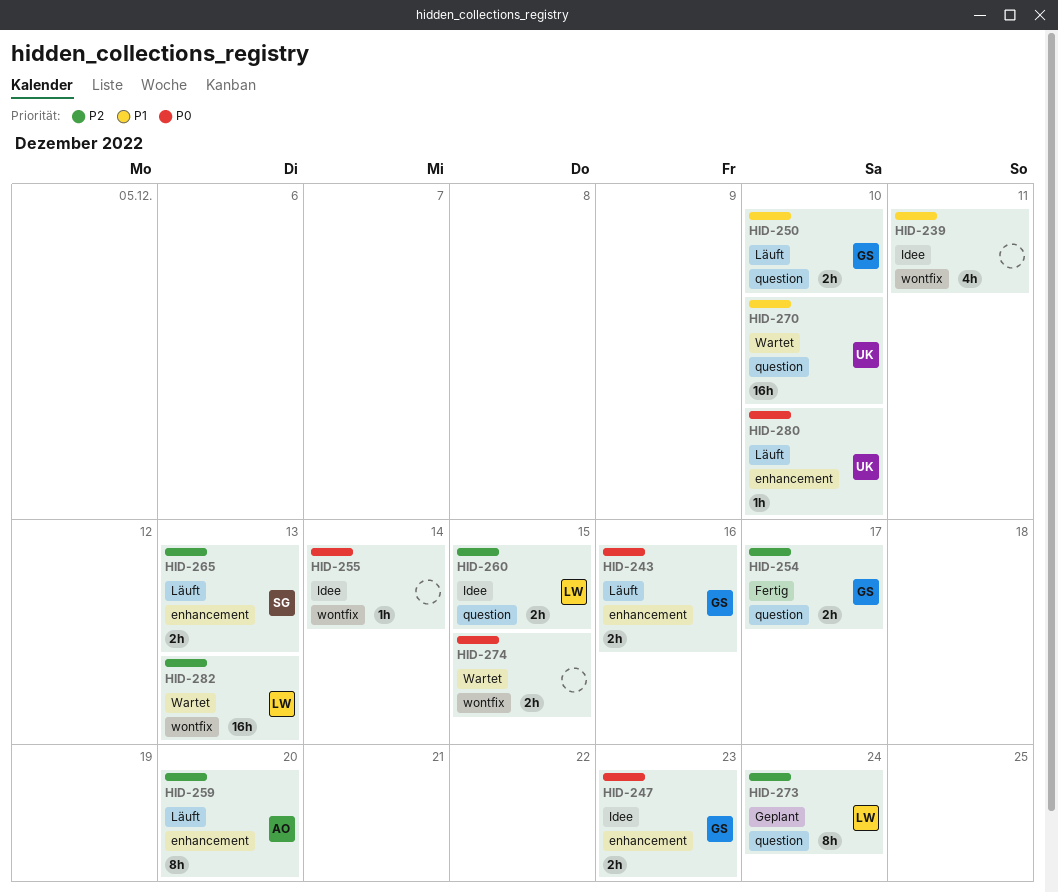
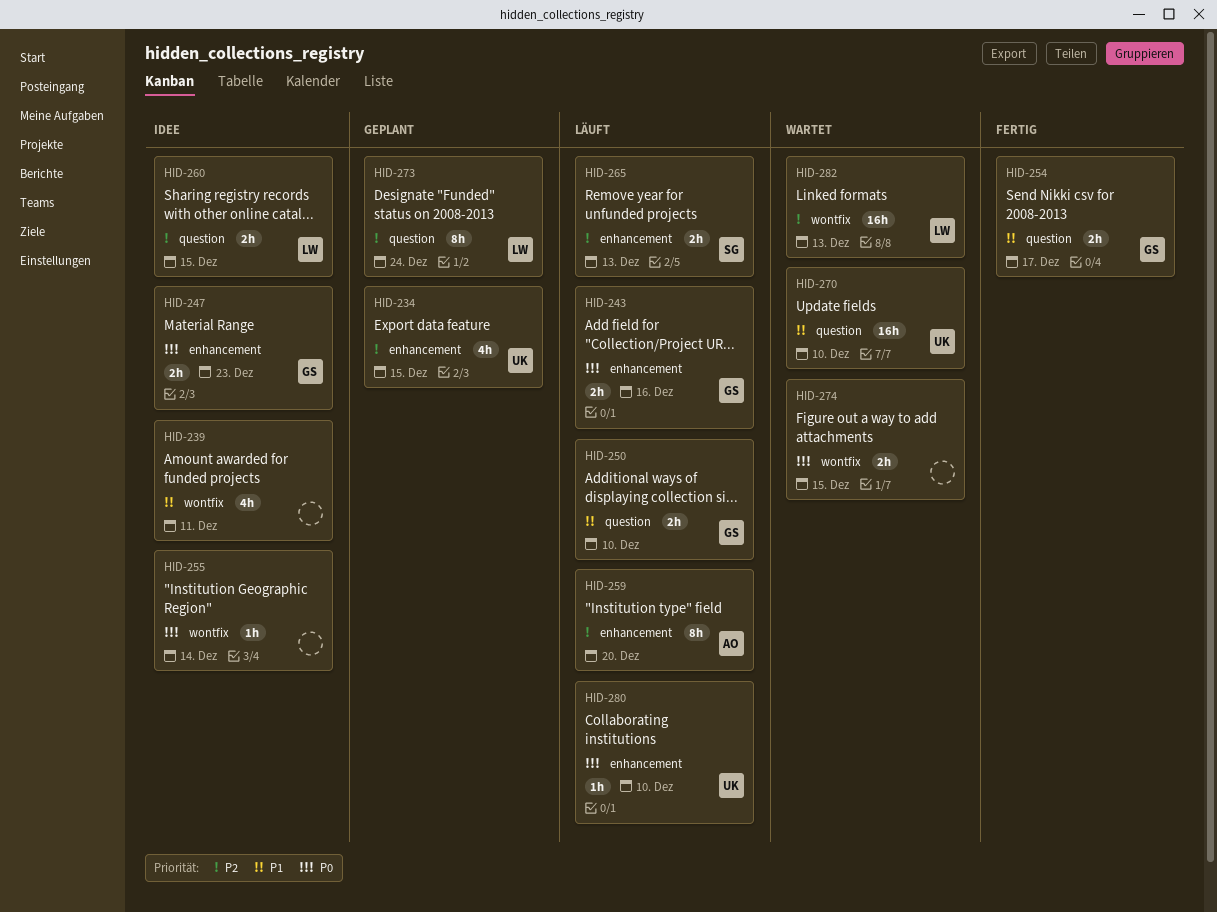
HID-234: none -> present
HID-254, priority: P2 -> P1

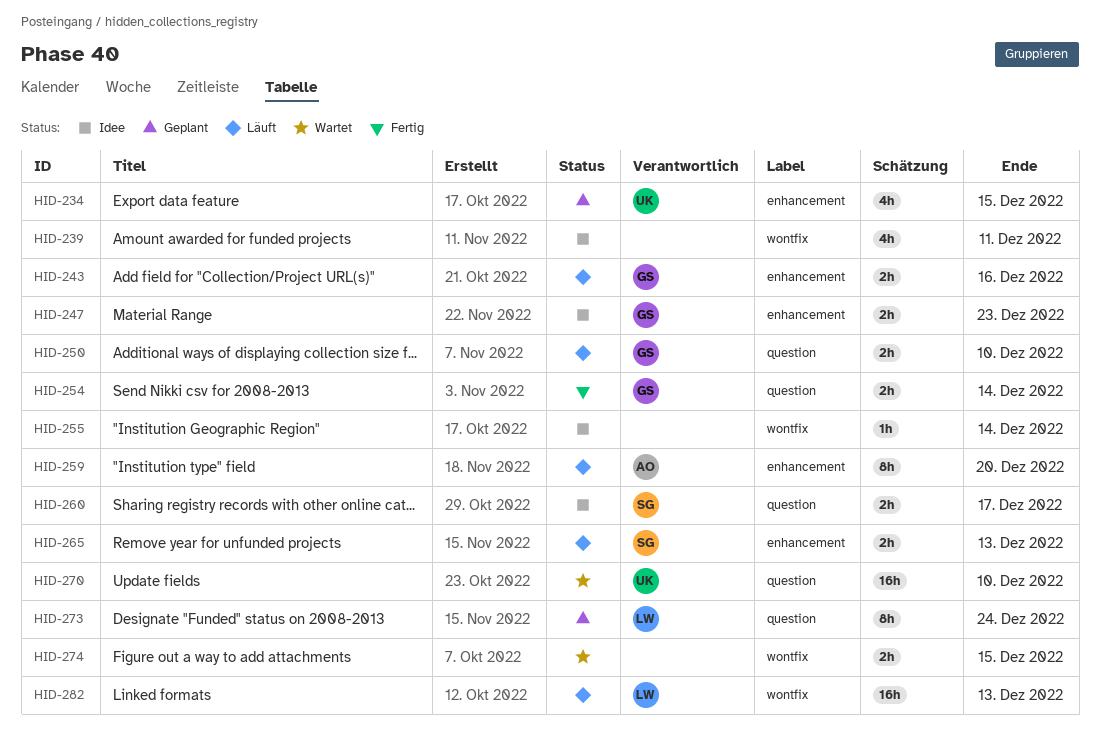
HID-254, due: Dec 17 -> Dec 14
HID-260, owner: LW -> SG
HID-260, due: Dec 15 -> Dec 17
HID-280: present -> none
HID-282, status: Wartet -> Läuft

